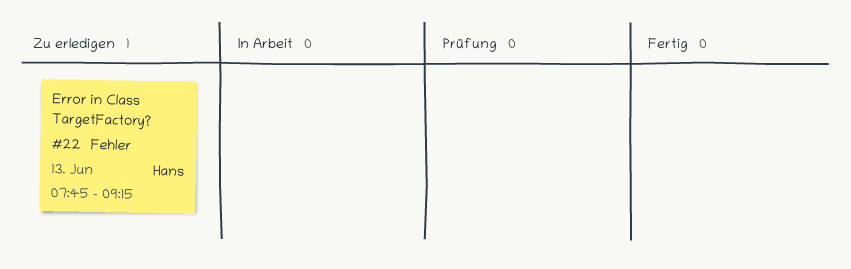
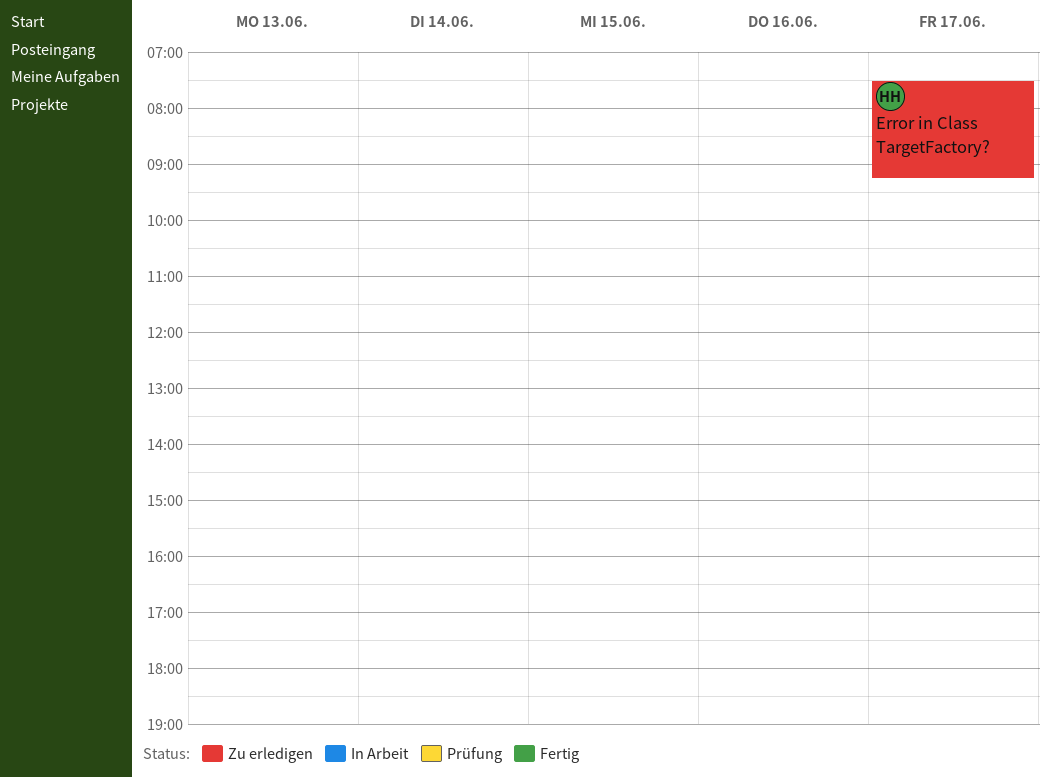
Error in Class TargetFactory?, day: Jun 13 -> Jun 17
Error in Class TargetFactory?, begins: 07:45 -> 07:30

